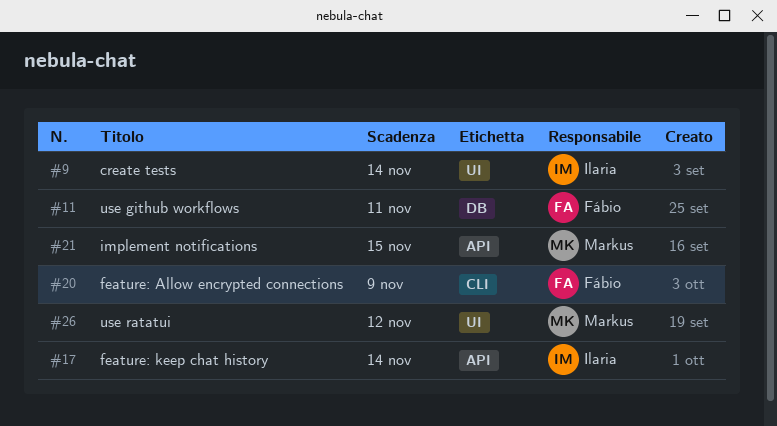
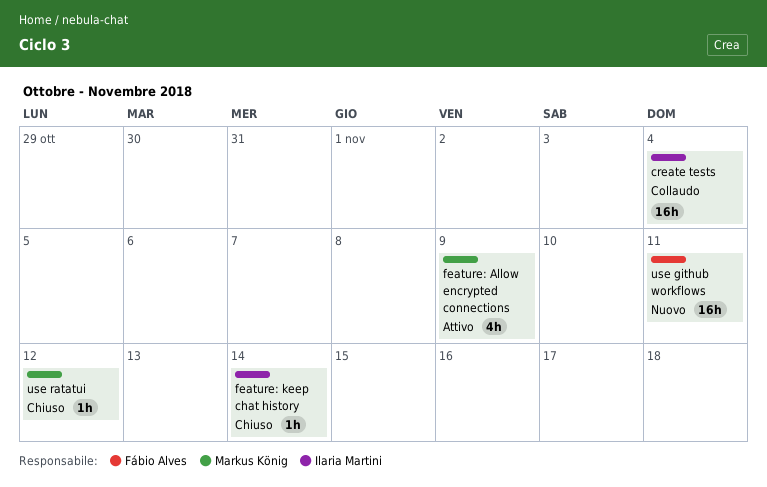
create tests, due: Nov 14 -> Nov 4
feature: Allow encrypted connections, owner: Fábio Alves -> Markus König
implement notifications: present -> none

